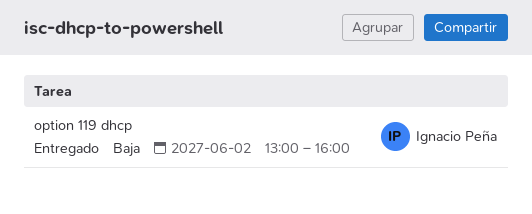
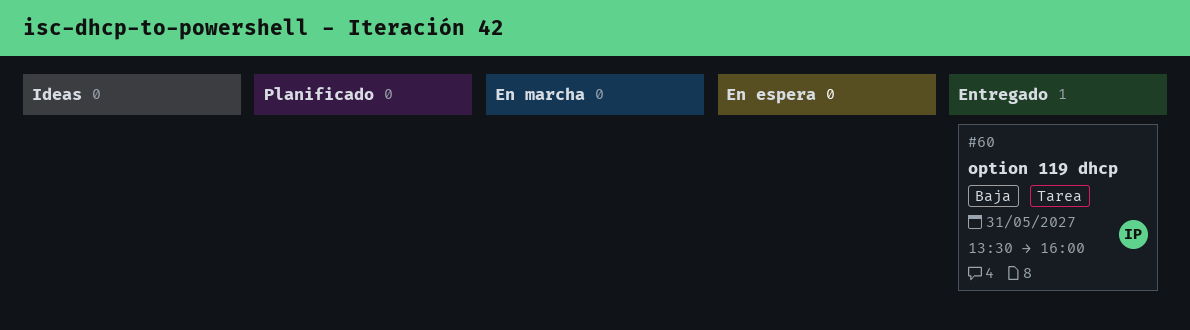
option 119 dhcp, day: Jun 2 -> May 31
option 119 dhcp, begins: 13:00 -> 13:30

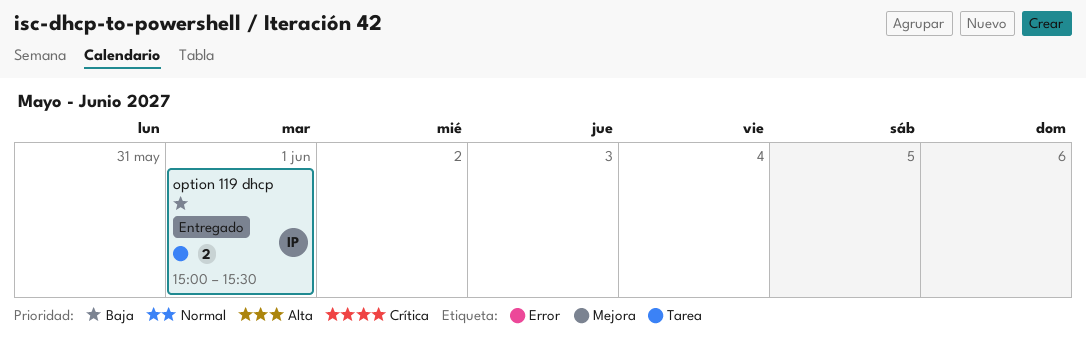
option 119 dhcp, day: May 31 -> Jun 1
option 119 dhcp, begins: 13:30 -> 15:00
option 119 dhcp, ends: 16:00 -> 15:30

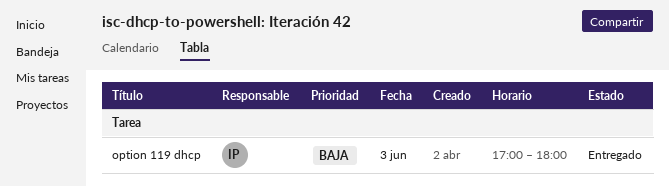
option 119 dhcp, day: Jun 1 -> Jun 3
option 119 dhcp, begins: 15:00 -> 17:00
option 119 dhcp, ends: 15:30 -> 18:00

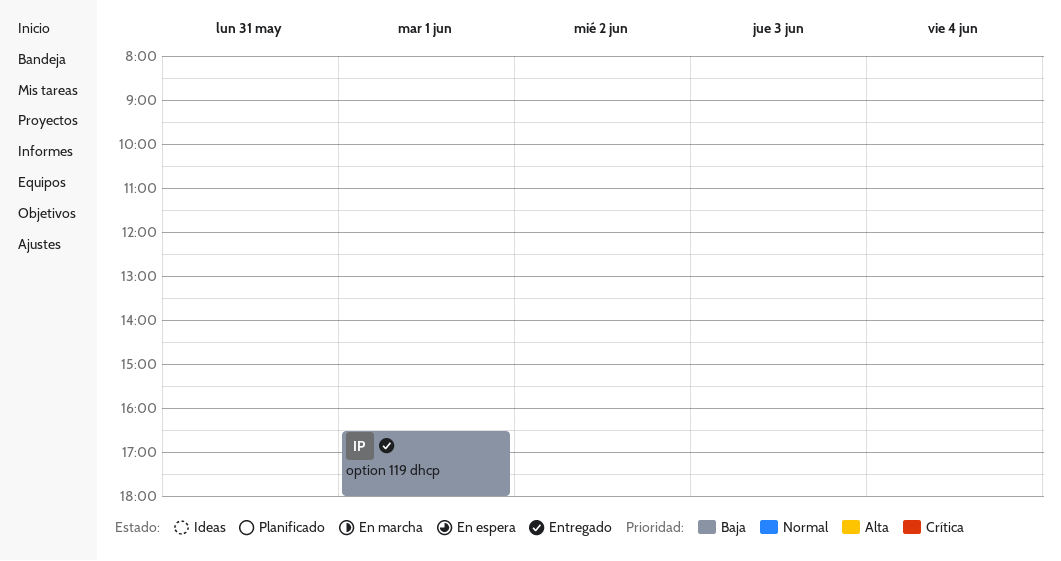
option 119 dhcp, day: Jun 3 -> Jun 1
option 119 dhcp, begins: 17:00 -> 16:30

